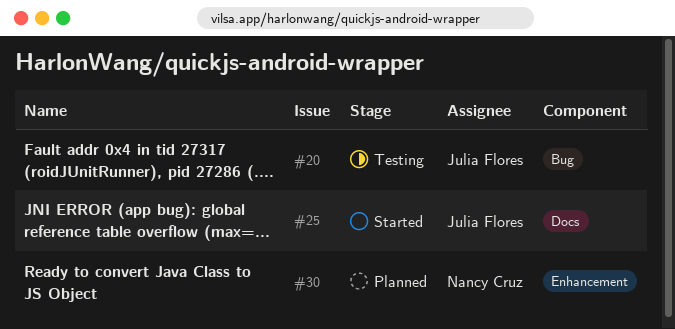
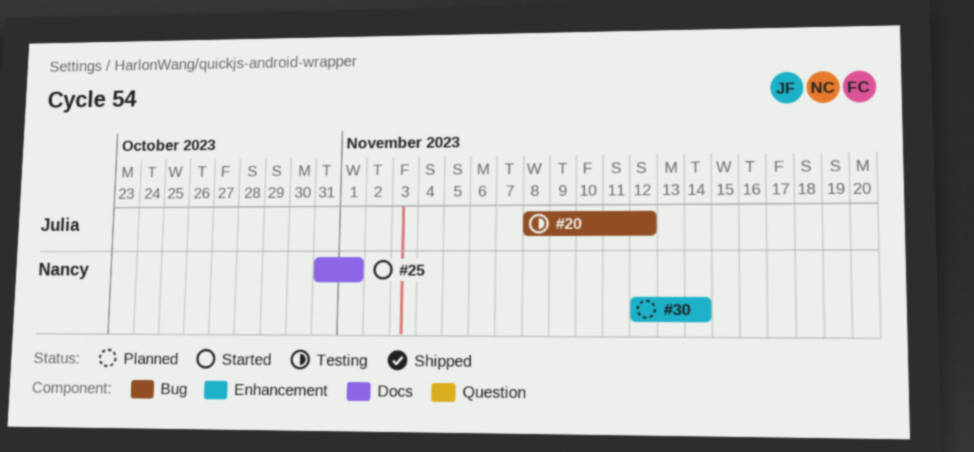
#25, owner: Julia Flores -> Nancy Cruz

